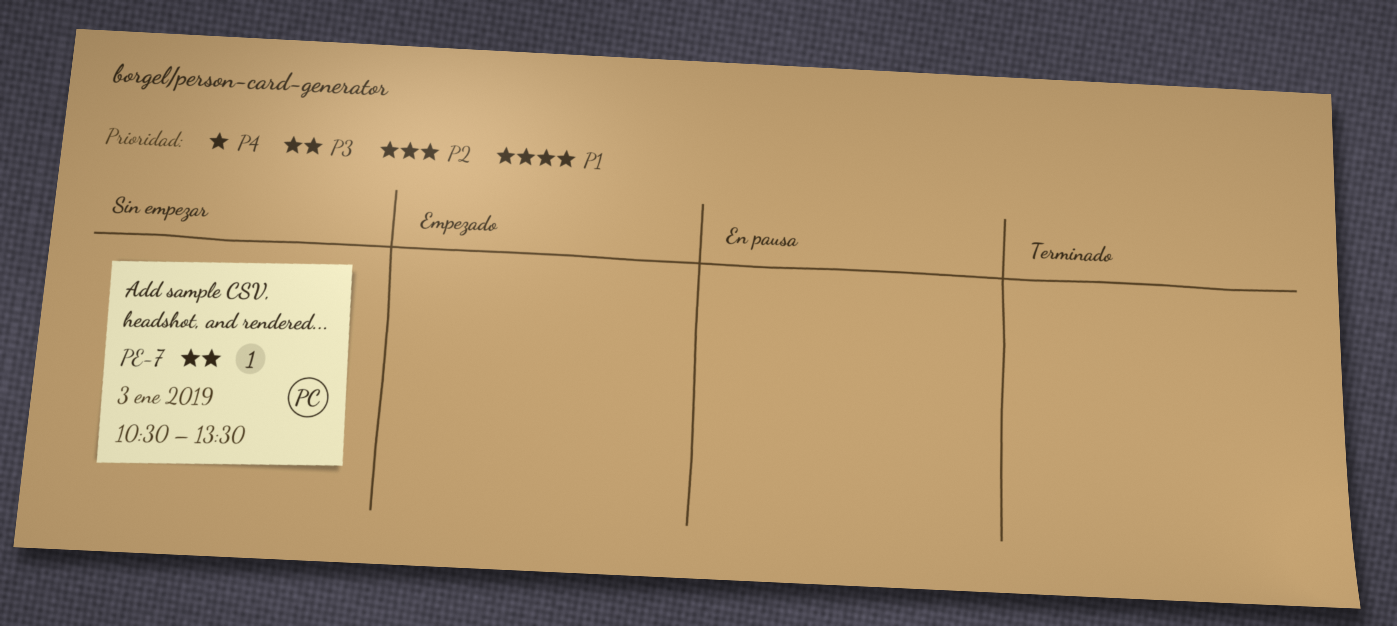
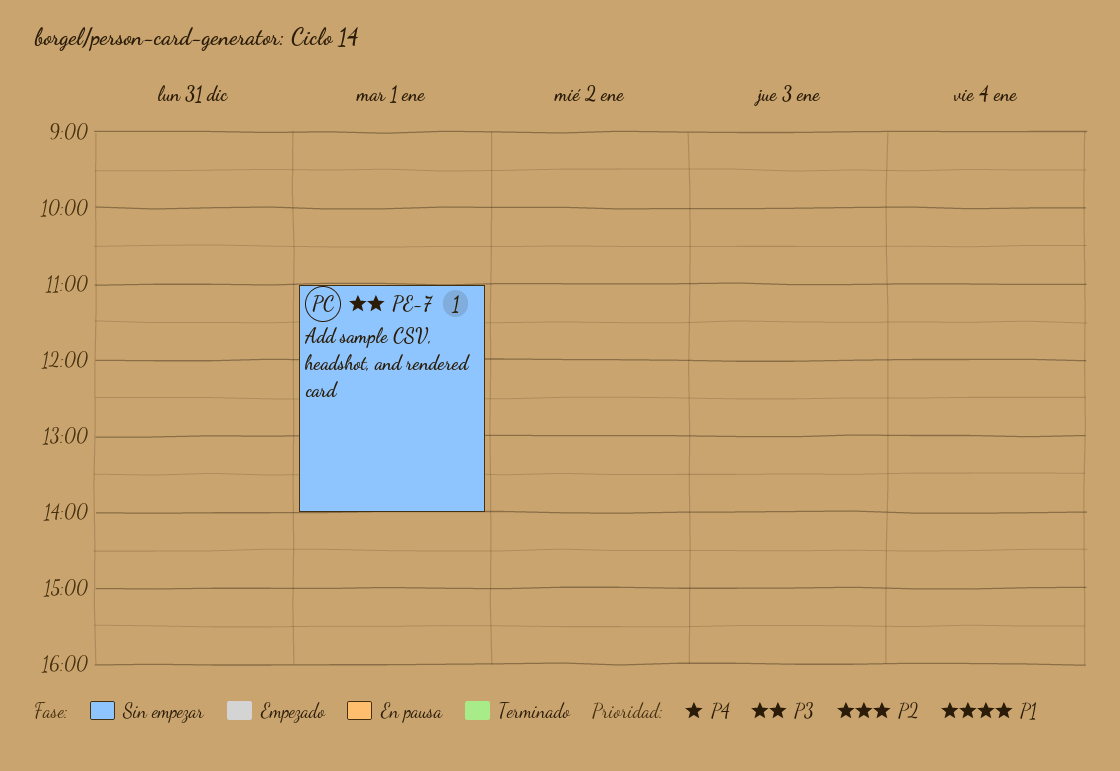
PE-7, day: Jan 3 -> Jan 1
PE-7, begins: 10:30 -> 11:00
PE-7, ends: 13:30 -> 14:00

